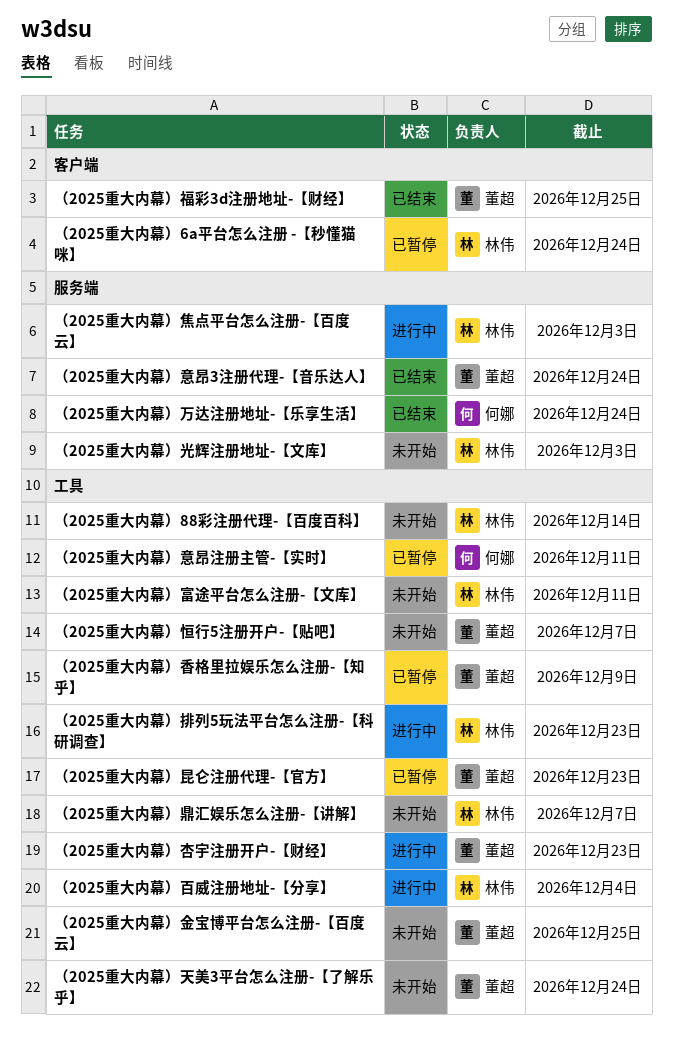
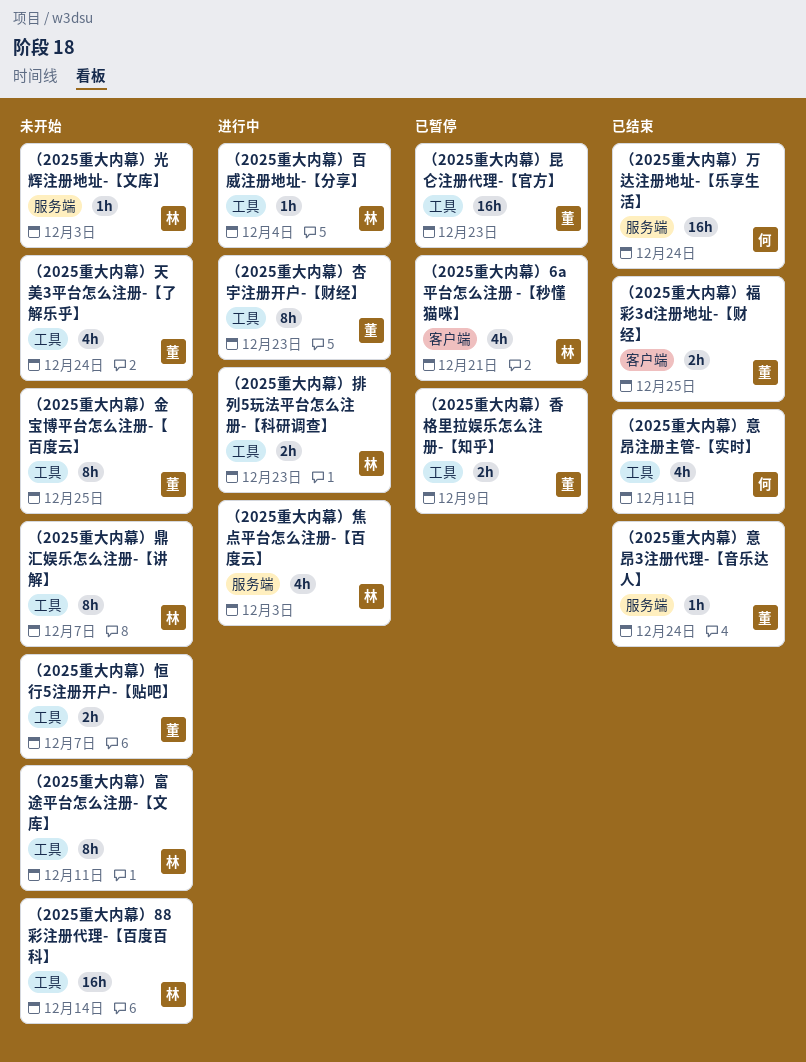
（2025重大内幕）6a平台怎么注册 -【秒懂猫咪】, due: Dec 24 -> Dec 21
（2025重大内幕）意昂注册主管-【实时】, status: 已暂停 -> 已结束

